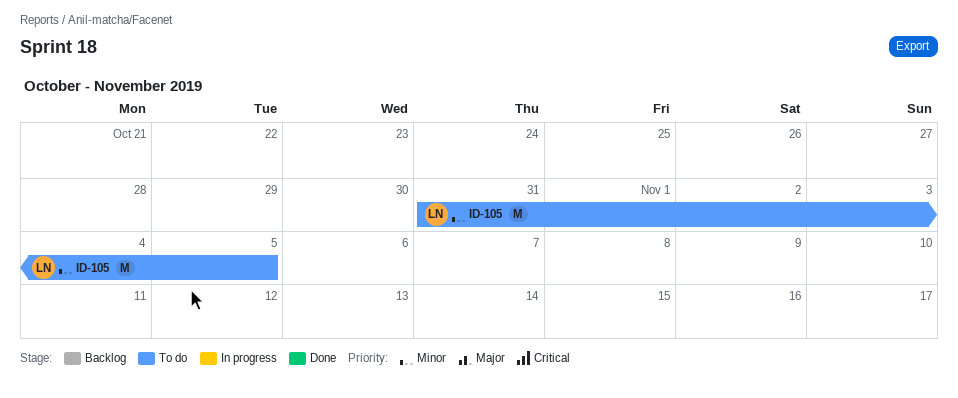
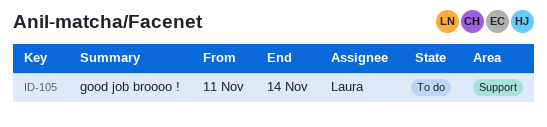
ID-105, start: Oct 31 -> Nov 11
ID-105, due: Nov 5 -> Nov 14

